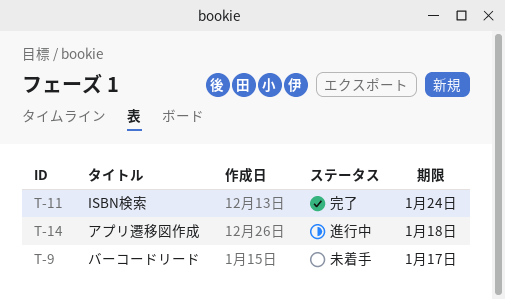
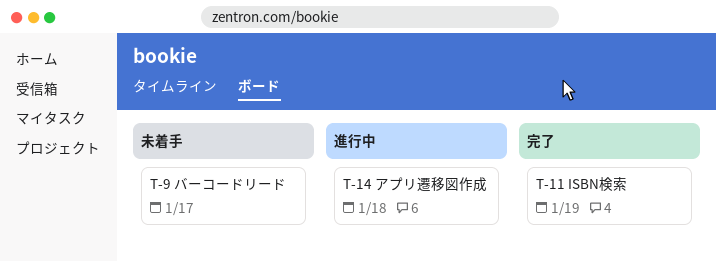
T-11, due: Jan 24 -> Jan 19

